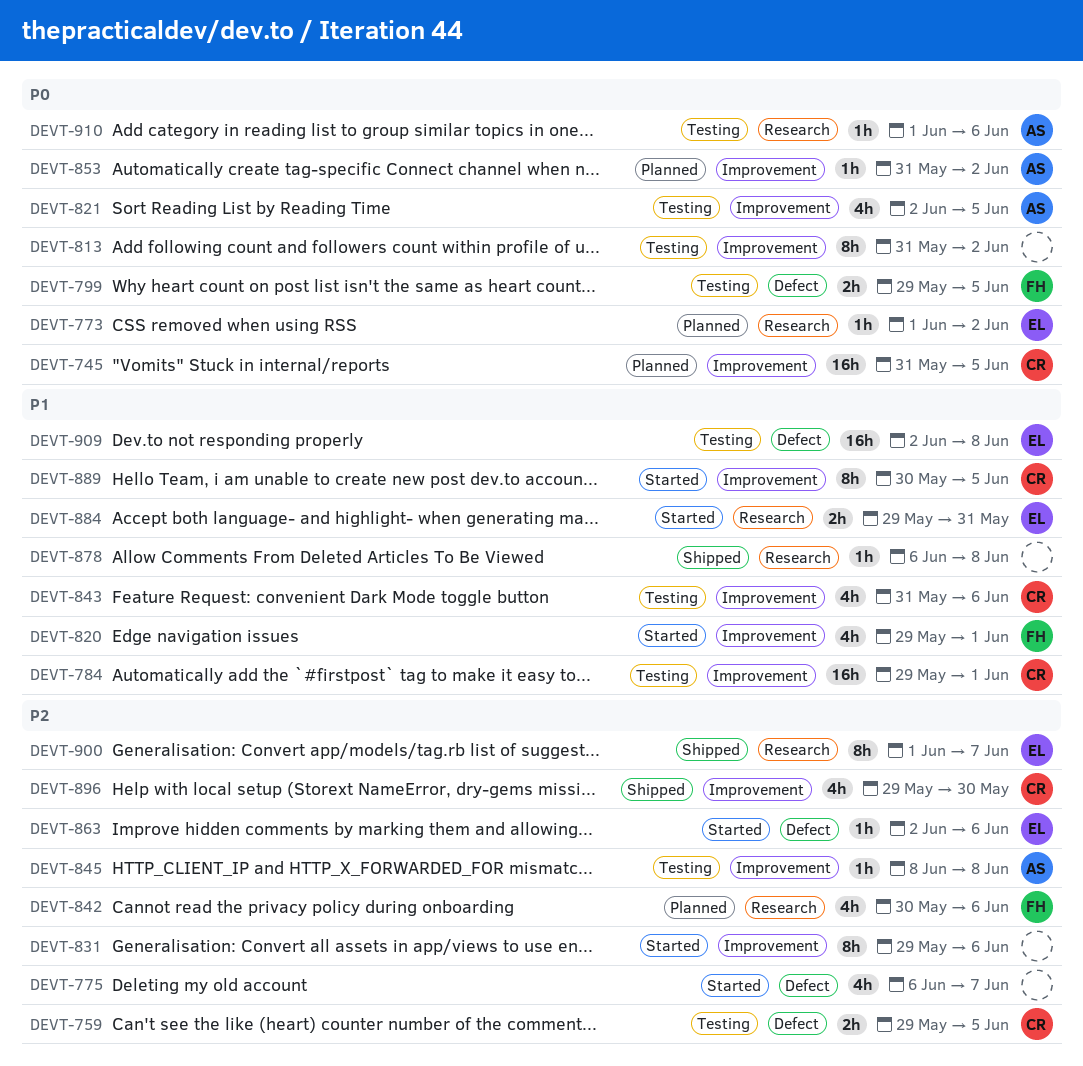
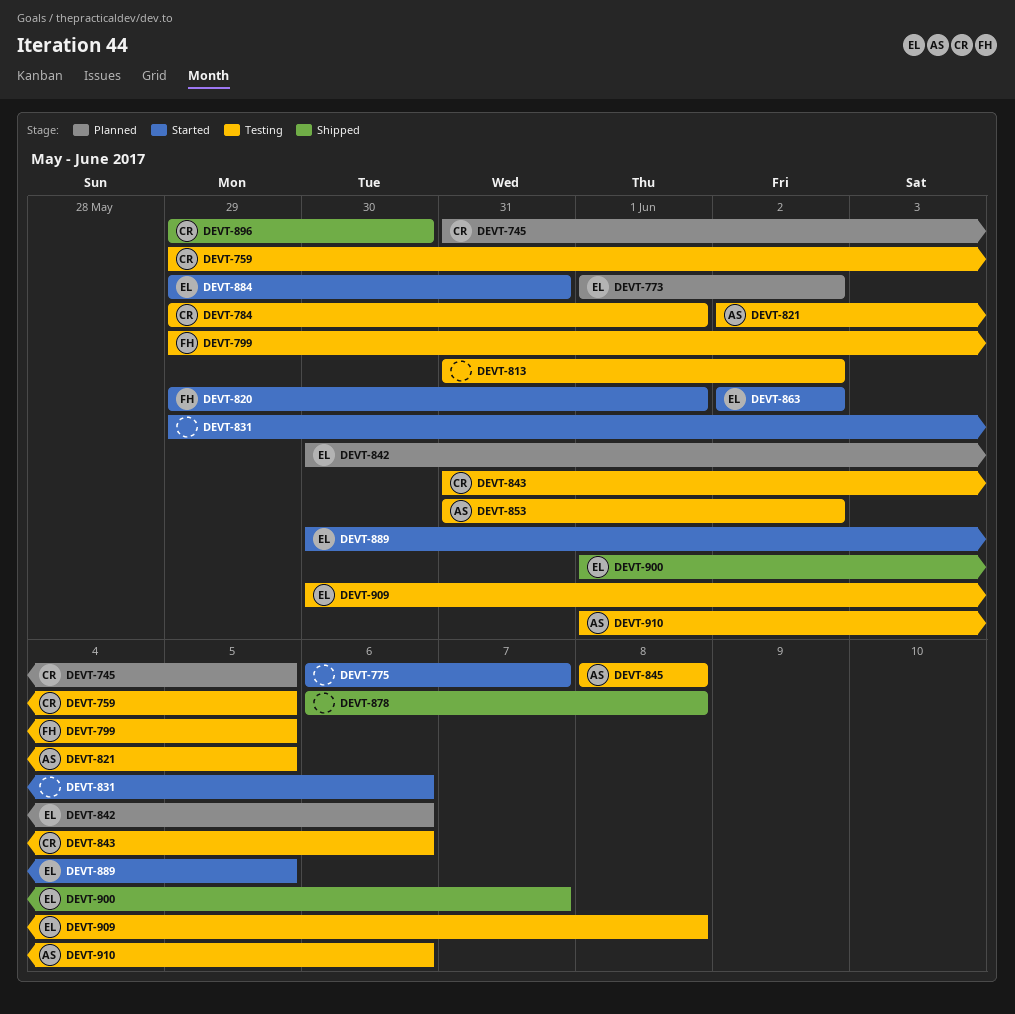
DEVT-842, owner: FH -> EL
DEVT-853, status: Planned -> Testing
DEVT-863, due: Jun 6 -> Jun 2
DEVT-889, owner: CR -> EL
DEVT-909, start: Jun 2 -> May 30

